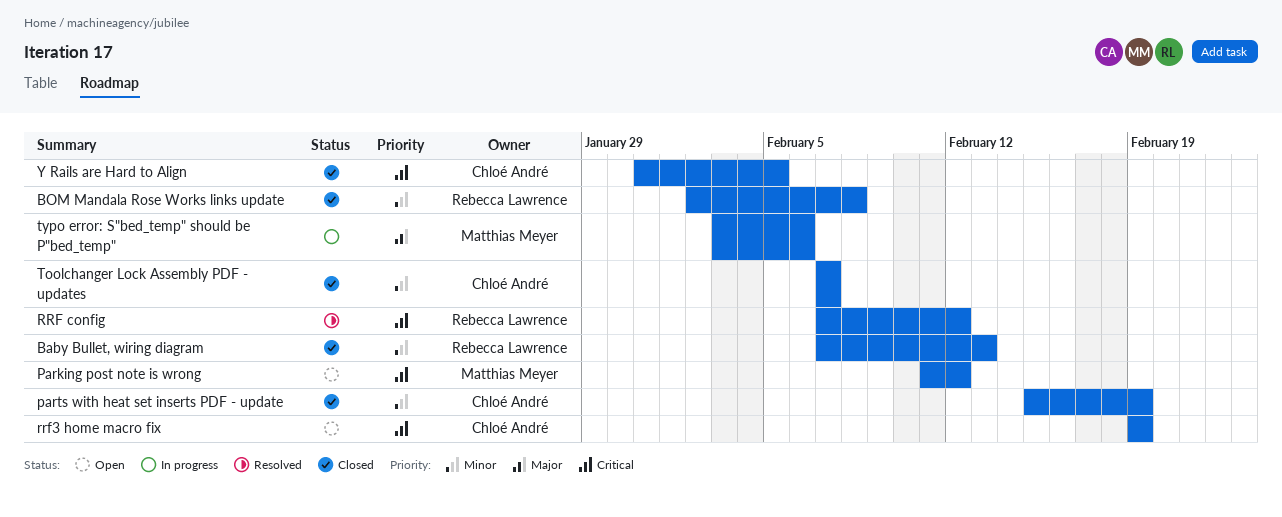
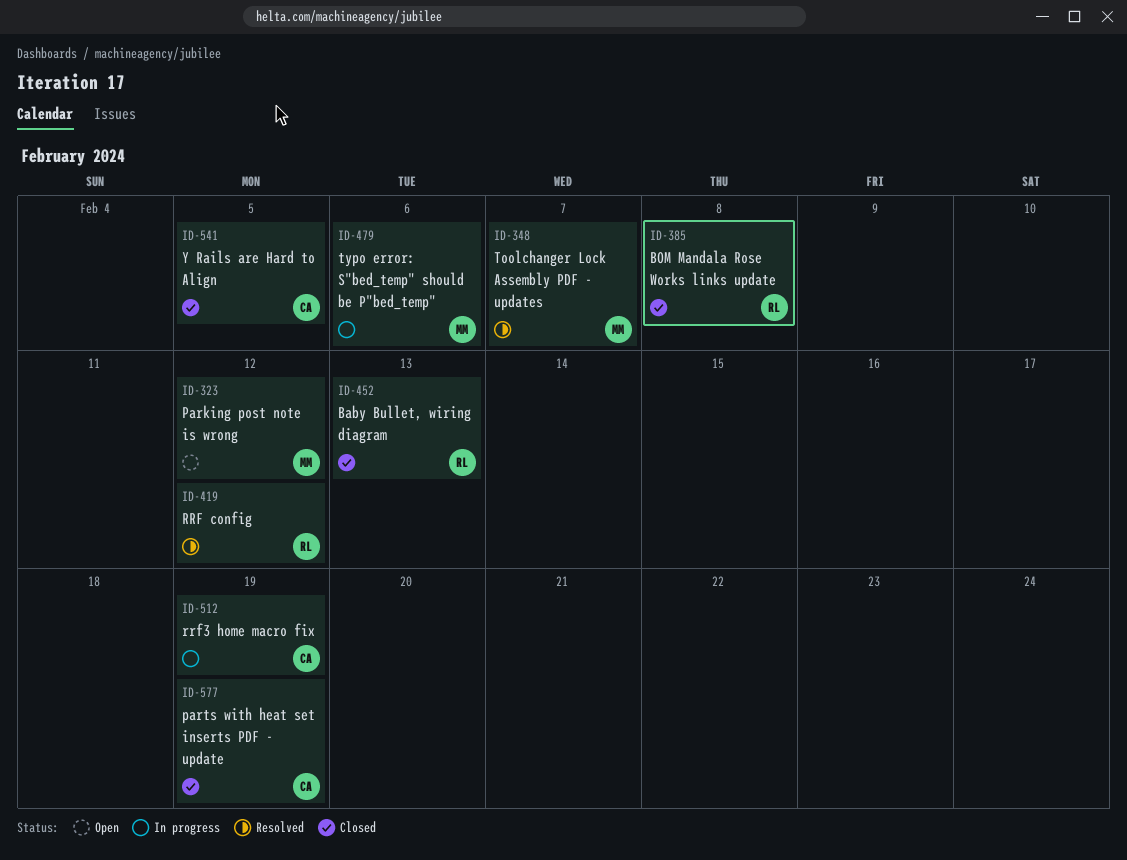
rrf3 home macro fix, status: Open -> In progress
Toolchanger Lock Assembly PDF - updates, status: Closed -> Resolved
Toolchanger Lock Assembly PDF - updates, owner: Chloé André -> Matthias Meyer

